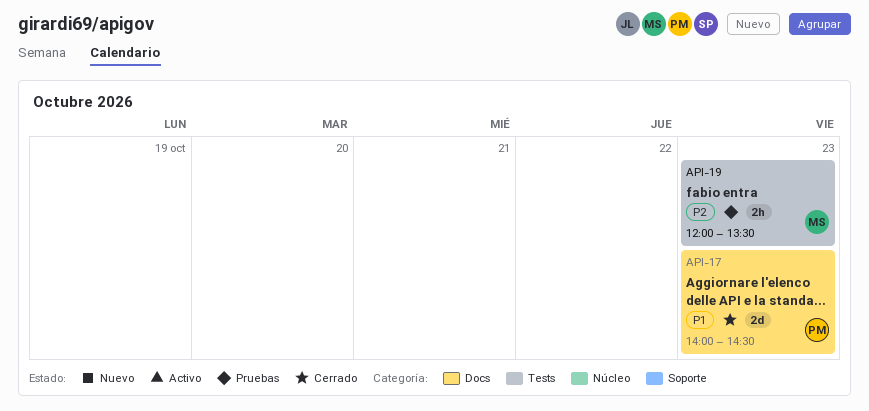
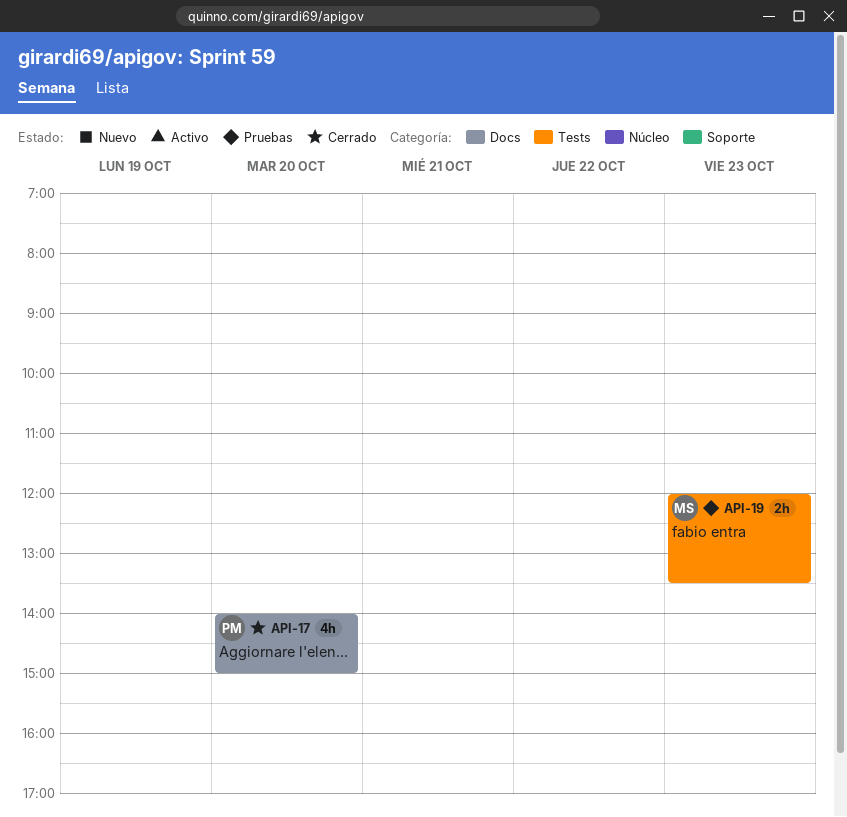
API-17, estimate: 2d -> 4h
API-17, day: Oct 23 -> Oct 20
API-17, ends: 14:30 -> 15:00

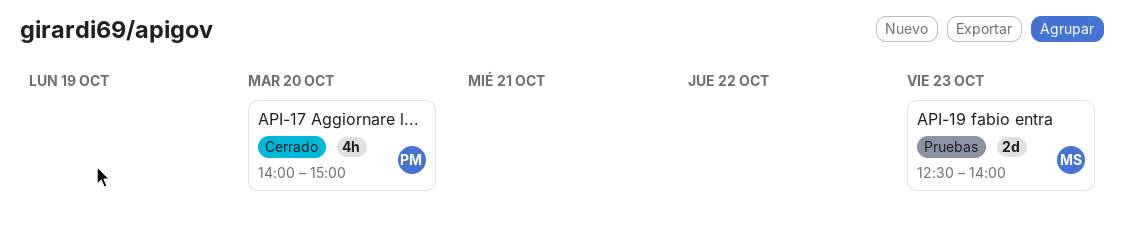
API-19, estimate: 2h -> 2d
API-19, begins: 12:00 -> 12:30
API-19, ends: 13:30 -> 14:00

